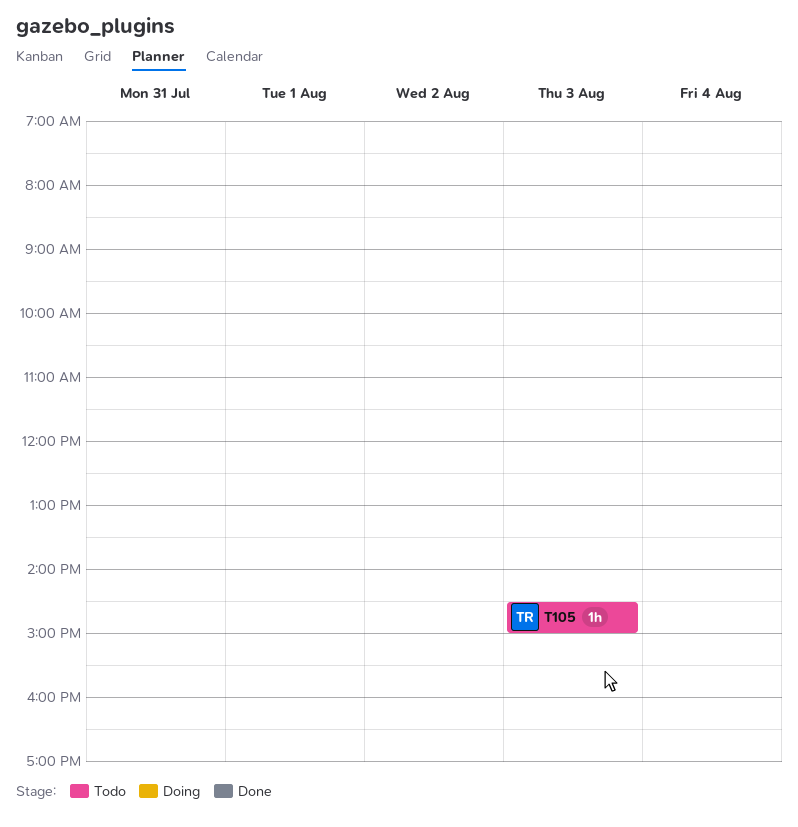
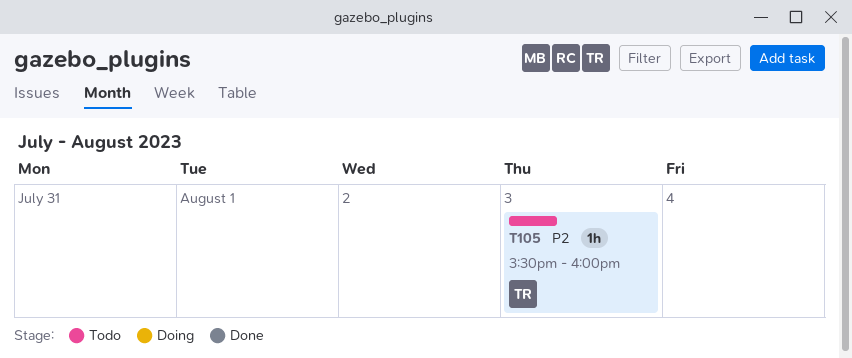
T105, begins: 14:30 -> 15:30
T105, ends: 15:00 -> 16:00

